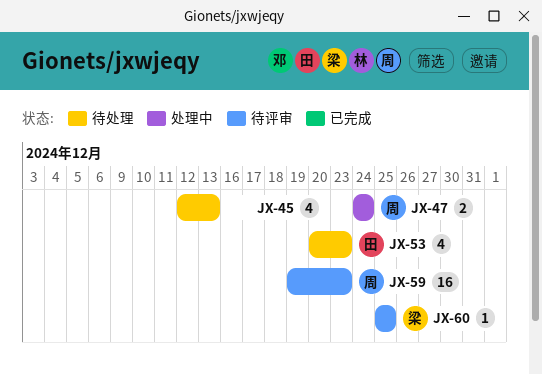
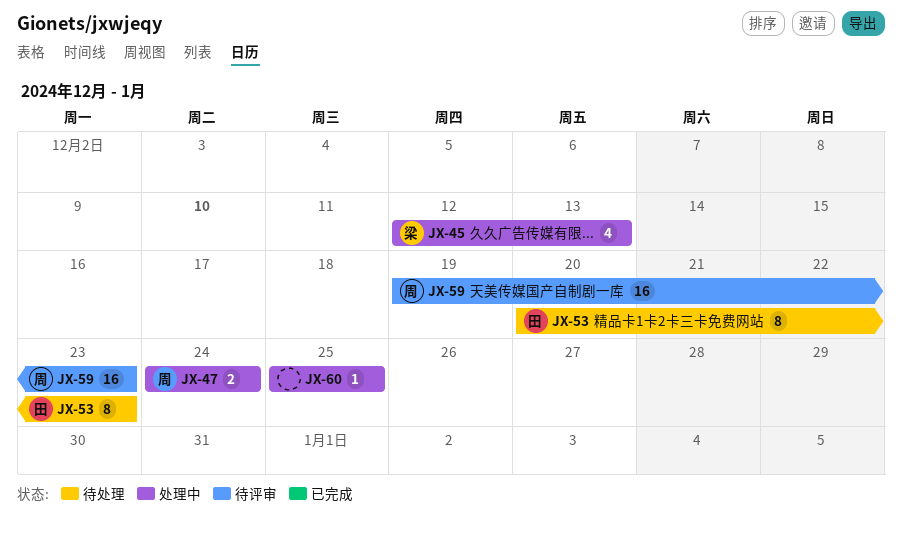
JX-45, status: 待处理 -> 处理中
JX-45, owner: none -> 梁
JX-53, estimate: 4 -> 8
JX-60, status: 待评审 -> 处理中
JX-60, owner: 梁 -> none

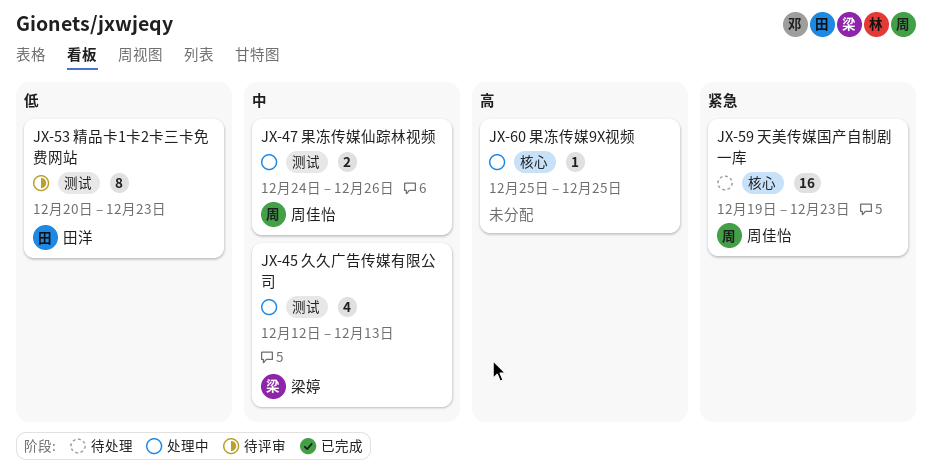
JX-47, due: Dec 24 -> Dec 26
JX-53, status: 待处理 -> 待评审
JX-59, status: 待评审 -> 待处理

